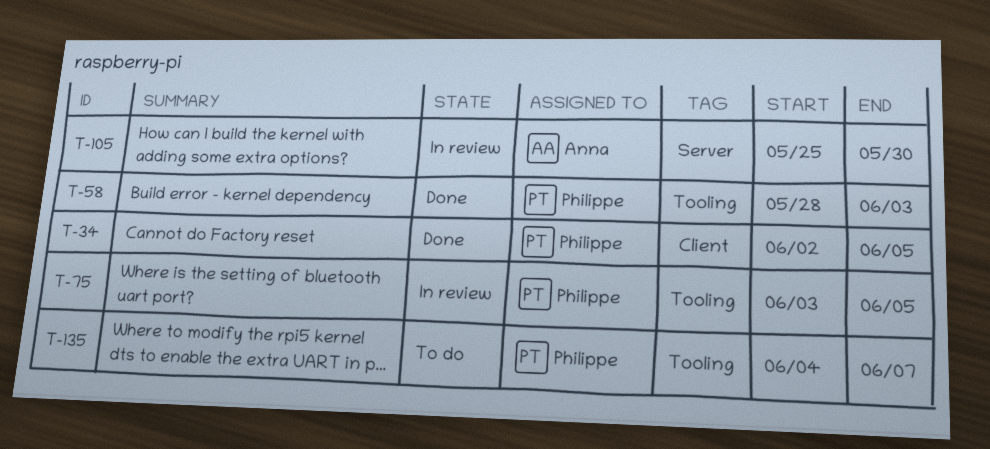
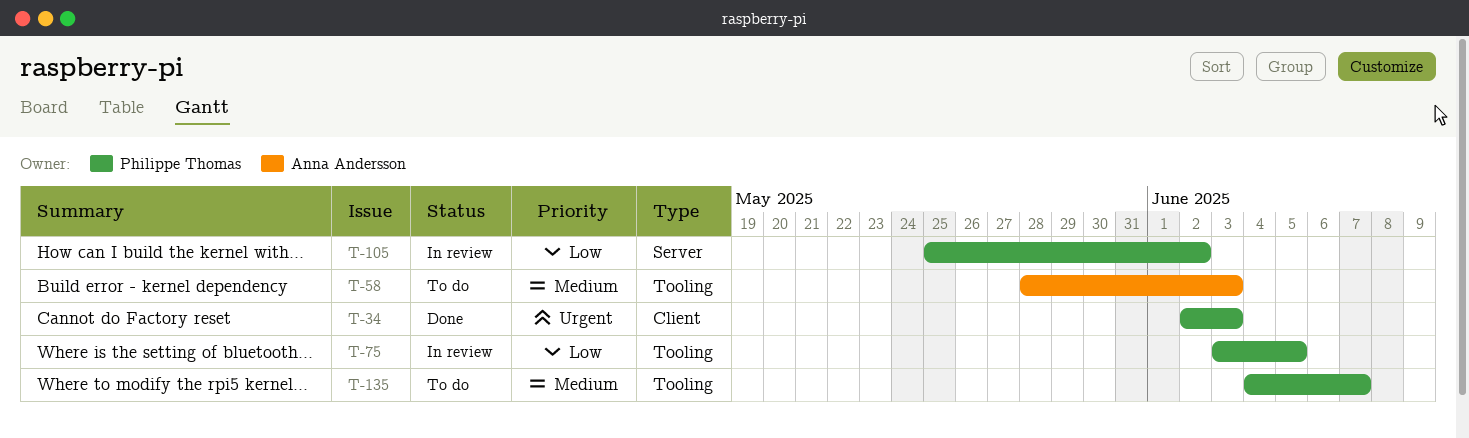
T-34, due: Jun 5 -> Jun 3
T-58, status: Done -> To do
T-58, owner: Philippe Thomas -> Anna Andersson
T-105, owner: Anna Andersson -> Philippe Thomas
T-105, due: May 30 -> Jun 2

